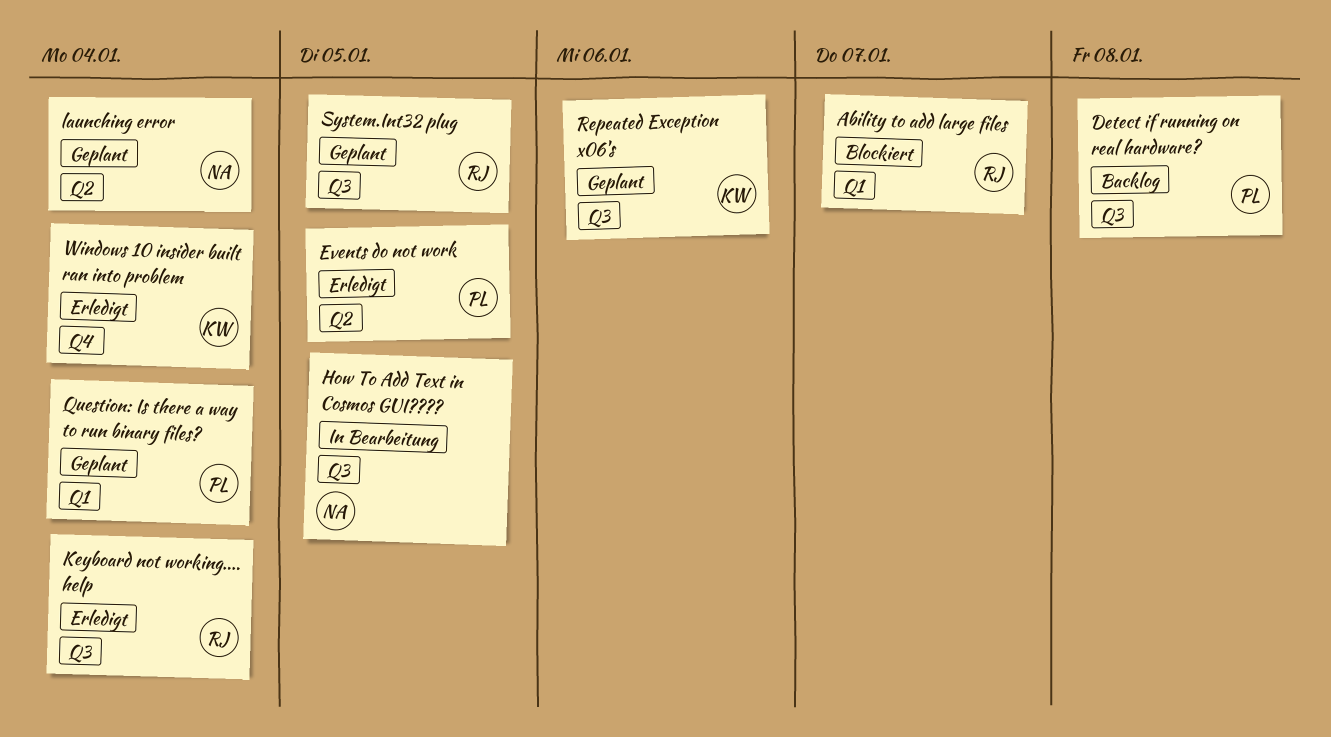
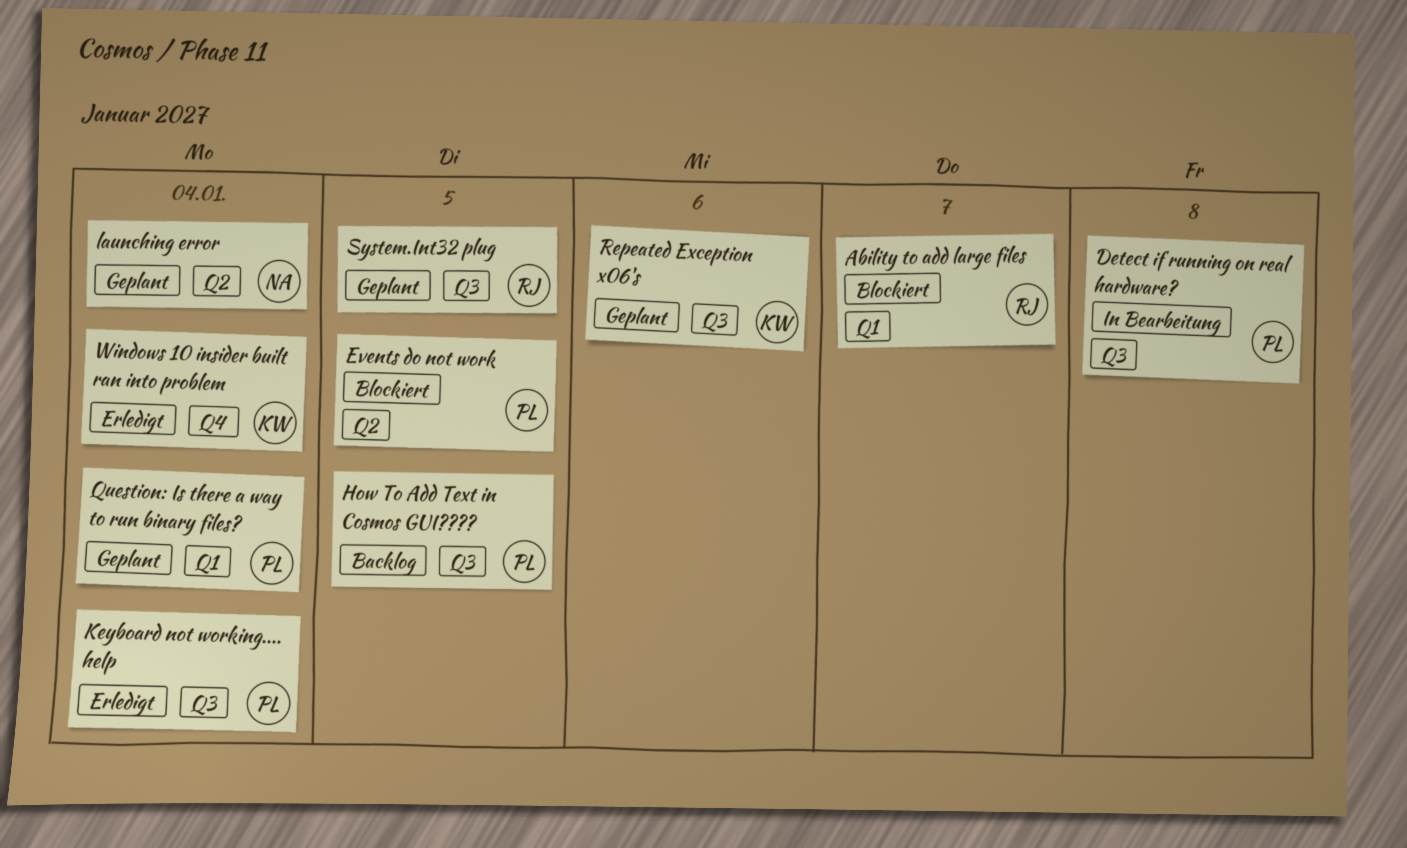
Detect if running on real hardware?, status: Backlog -> In Bearbeitung
Events do not work, status: Erledigt -> Blockiert
How To Add Text in Cosmos GUI????, status: In Bearbeitung -> Backlog
How To Add Text in Cosmos GUI????, owner: NA -> PL
Keyboard not working.... help, owner: RJ -> PL

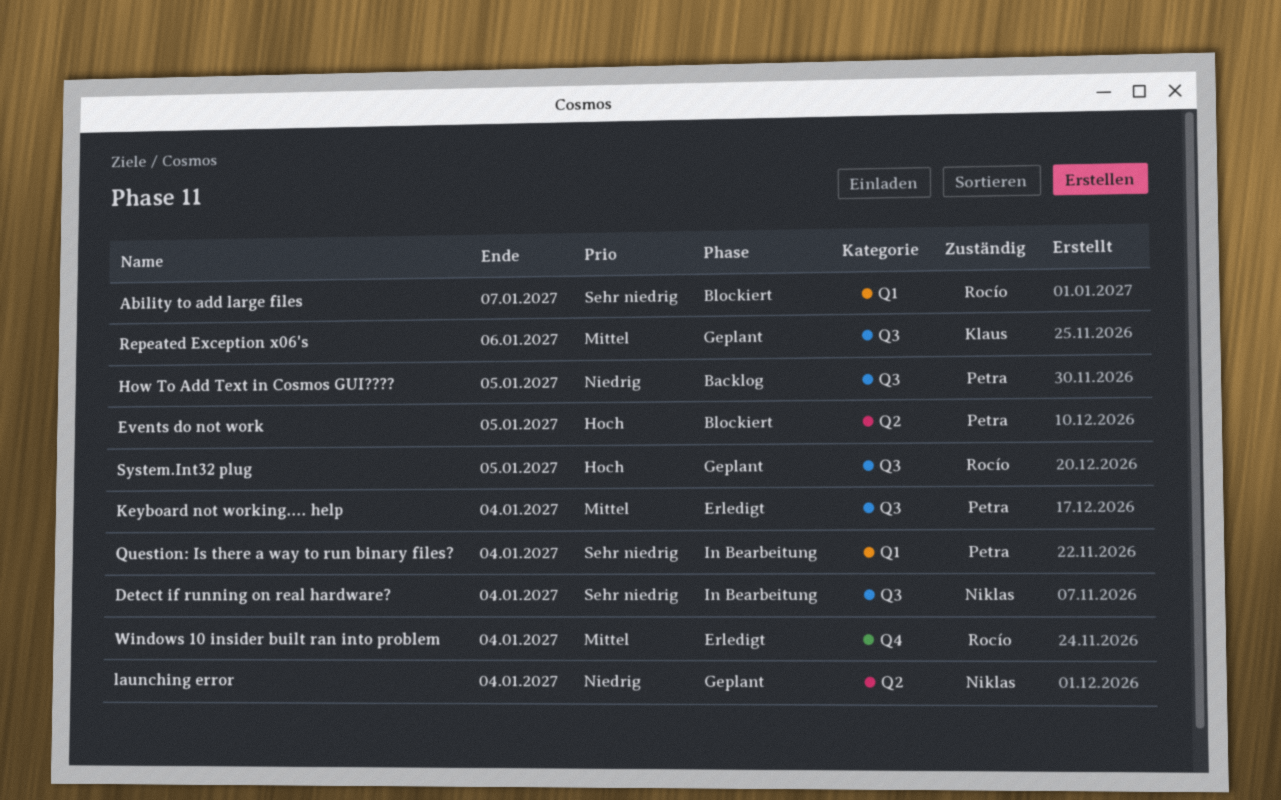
Detect if running on real hardware?, owner: Petra -> Niklas
Detect if running on real hardware?, due: Jan 8 -> Jan 4
Question: Is there a way to run binary files?, status: Geplant -> In Bearbeitung
Windows 10 insider built ran into problem, owner: Klaus -> Rocío

